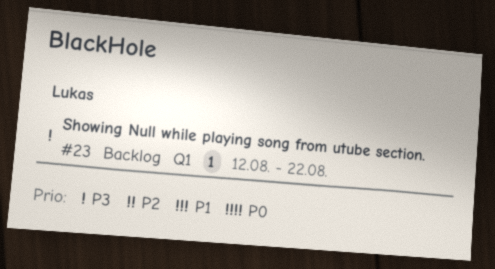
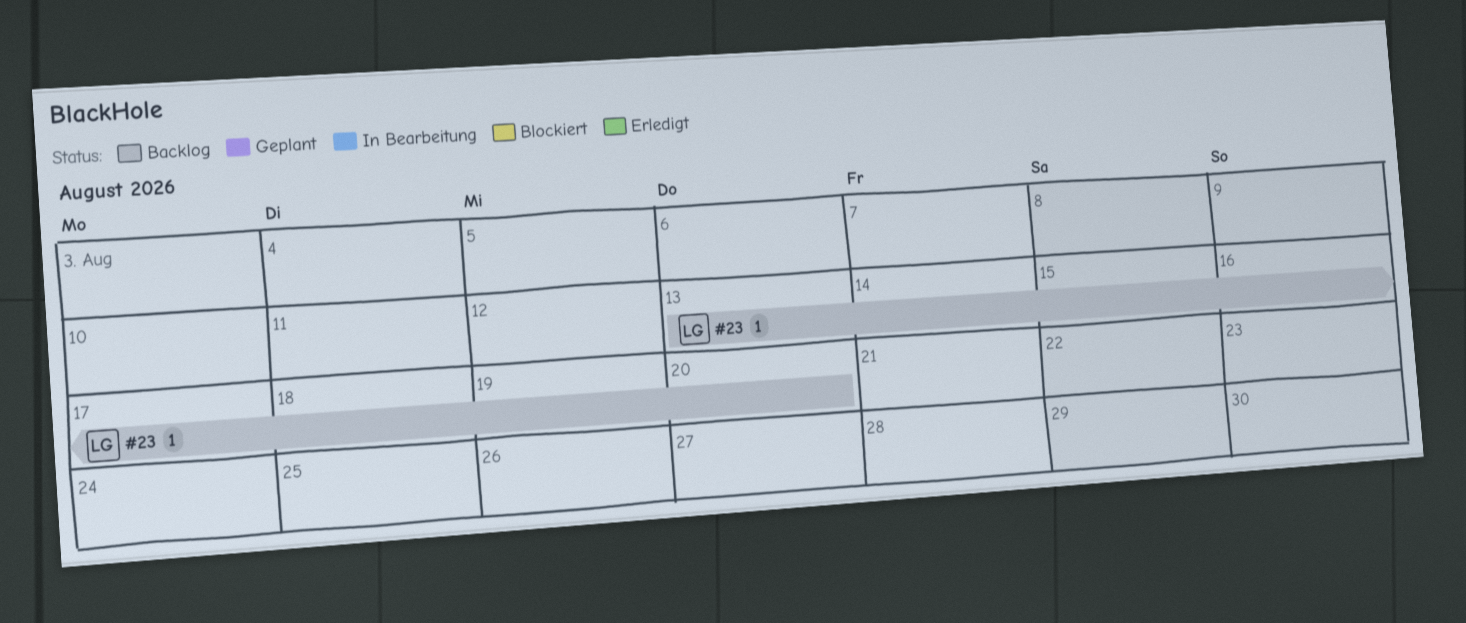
#23, start: Aug 12 -> Aug 13
#23, due: Aug 22 -> Aug 20

